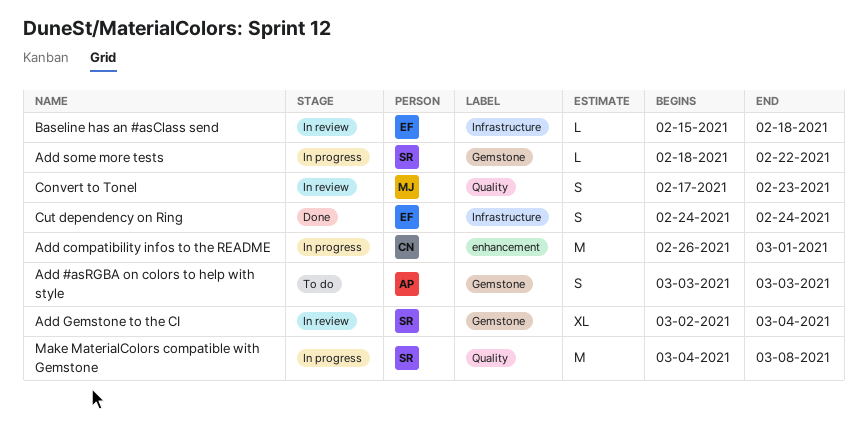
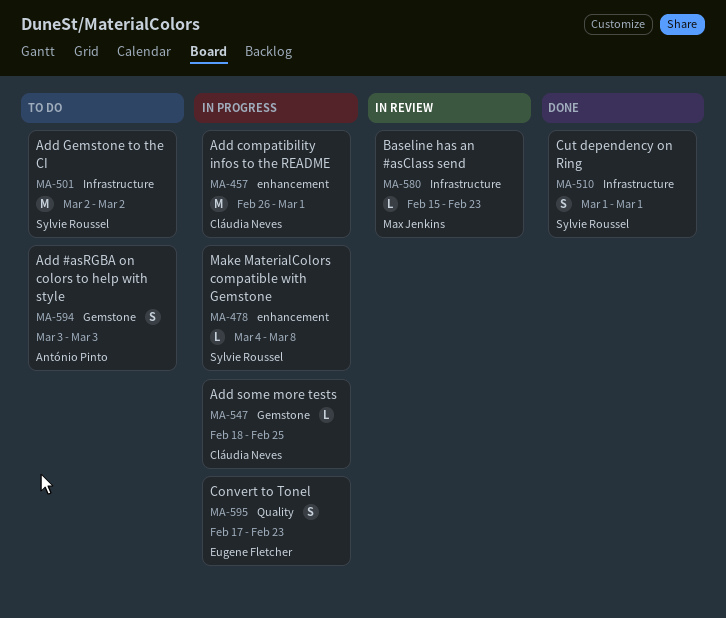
Add Gemstone to the CI, status: In review -> To do
Add Gemstone to the CI, label: Gemstone -> Infrastructure
Add Gemstone to the CI, estimate: XL -> M
Add Gemstone to the CI, due: Mar 4 -> Mar 2
Add some more tests, owner: Sylvie Roussel -> Cláudia Neves
Add some more tests, due: Feb 22 -> Feb 25
Baseline has an #asClass send, owner: Eugene Fletcher -> Max Jenkins
Baseline has an #asClass send, due: Feb 18 -> Feb 23
Convert to Tonel, status: In review -> In progress
Convert to Tonel, owner: Max Jenkins -> Eugene Fletcher
Cut dependency on Ring, owner: Eugene Fletcher -> Sylvie Roussel
Cut dependency on Ring, start: Feb 24 -> Mar 1
Cut dependency on Ring, due: Feb 24 -> Mar 1
Make MaterialColors compatible with Gemstone, label: Quality -> enhancement
Make MaterialColors compatible with Gemstone, estimate: M -> L

